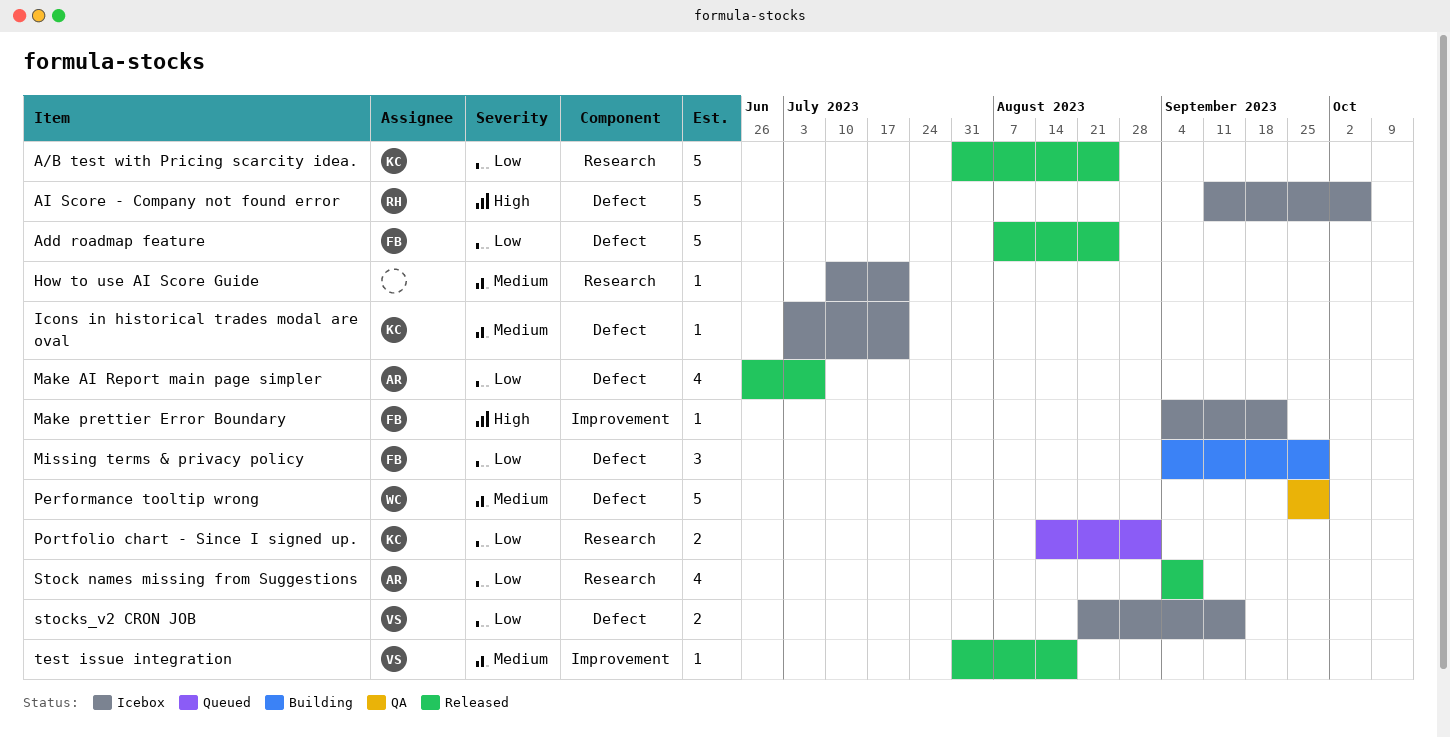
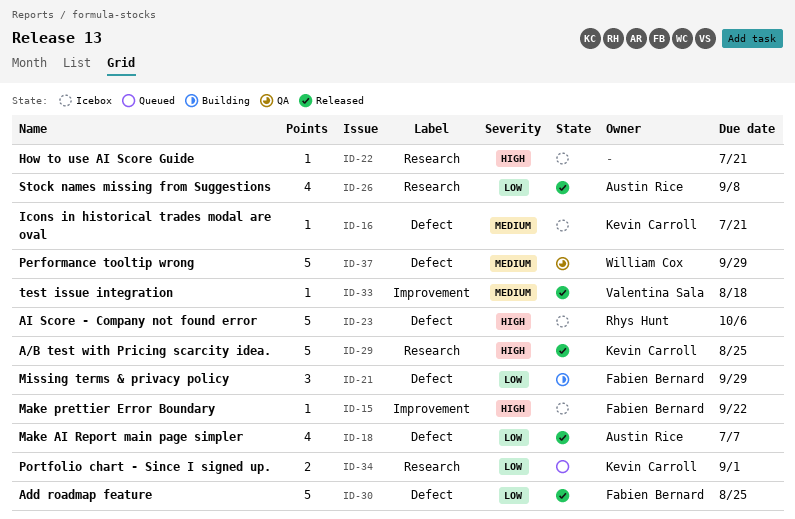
A/B test with Pricing scarcity idea., priority: Low -> High
How to use AI Score Guide, priority: Medium -> High
stocks_v2 CRON JOB: present -> none

